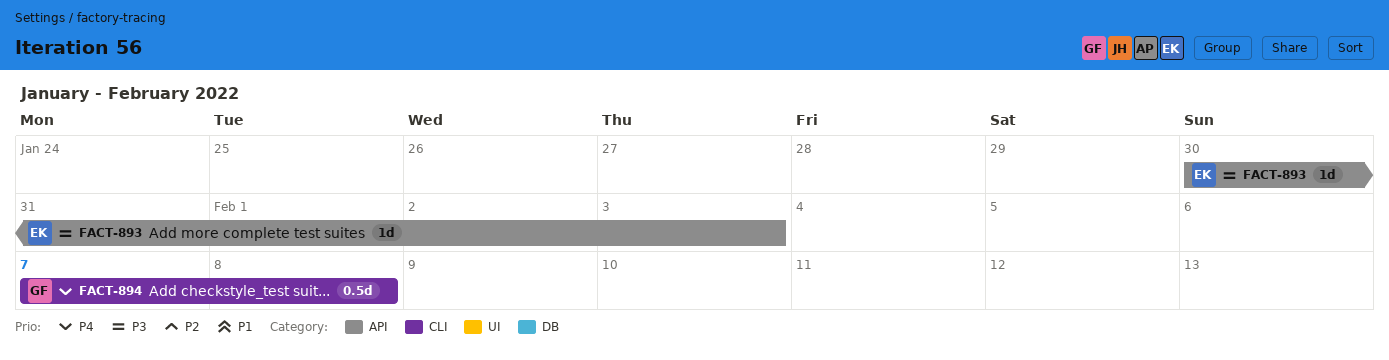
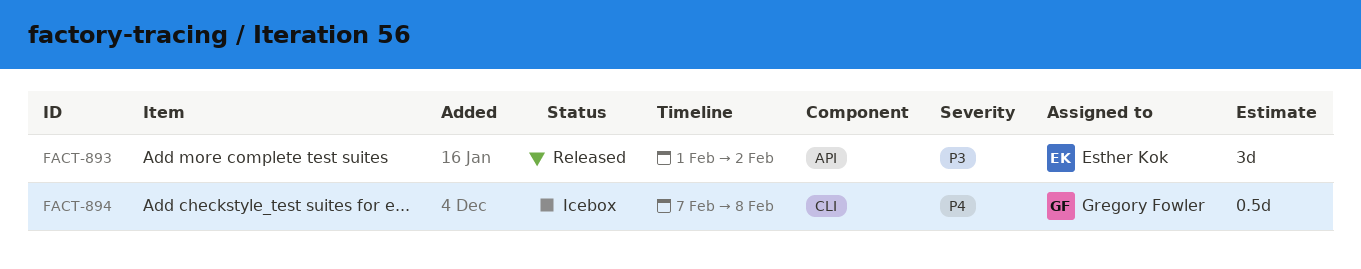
FACT-893, estimate: 1d -> 3d
FACT-893, start: Jan 30 -> Feb 1
FACT-893, due: Feb 3 -> Feb 2

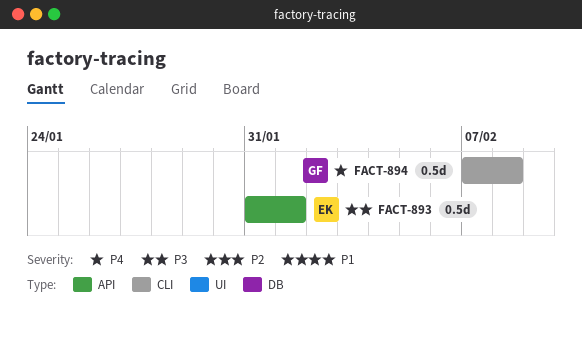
FACT-893, estimate: 3d -> 0.5d
FACT-893, start: Feb 1 -> Jan 31
FACT-893, due: Feb 2 -> Feb 1

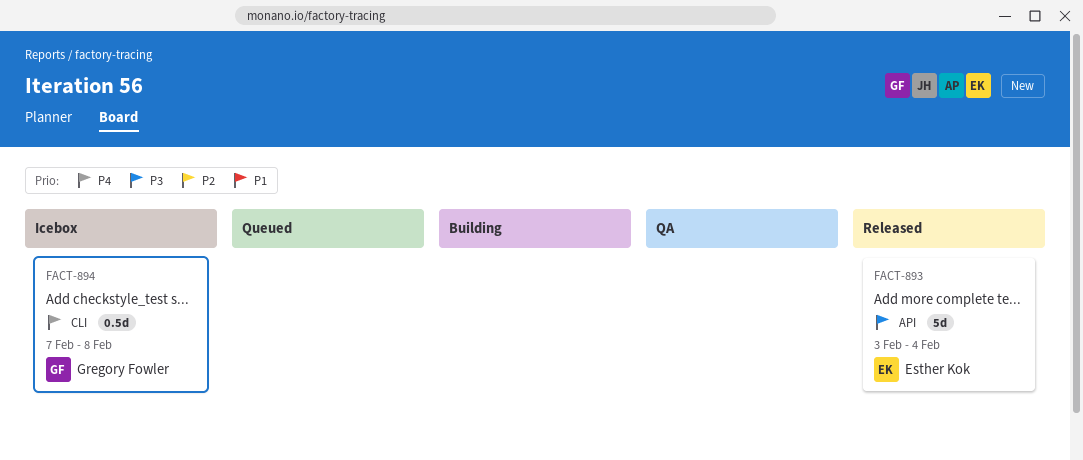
FACT-893, estimate: 0.5d -> 5d
FACT-893, start: Jan 31 -> Feb 3
FACT-893, due: Feb 1 -> Feb 4

